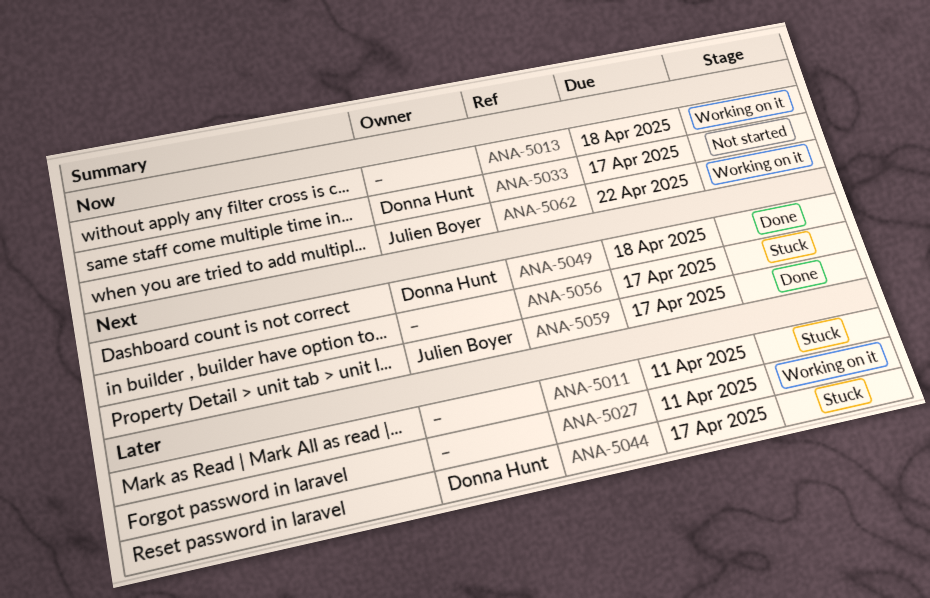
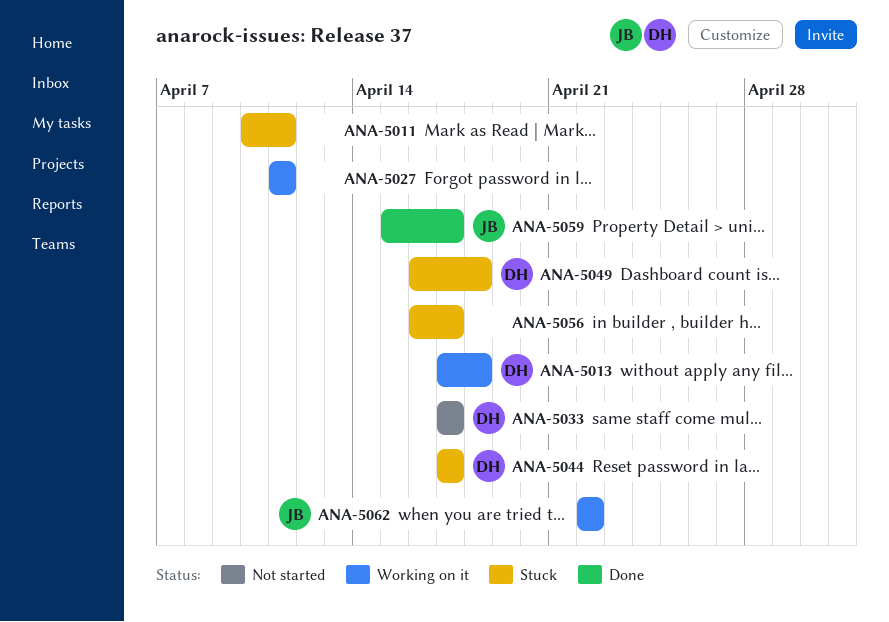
ANA-5013, owner: none -> Donna Hunt
ANA-5049, status: Done -> Stuck

